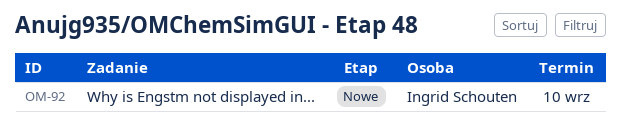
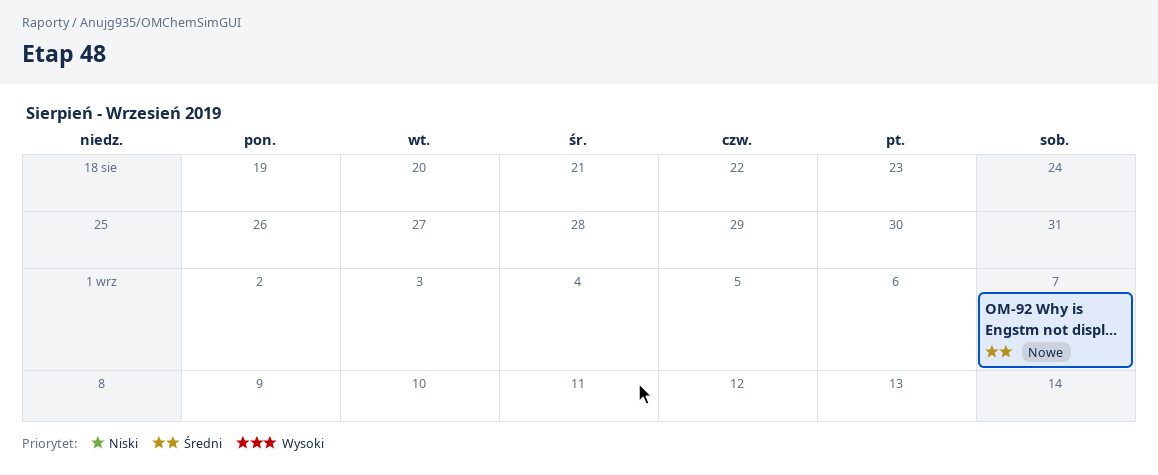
OM-92, due: Sep 10 -> Sep 7

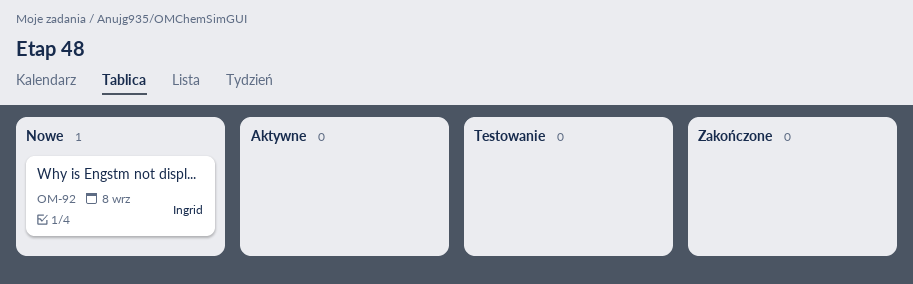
OM-92, due: Sep 7 -> Sep 8

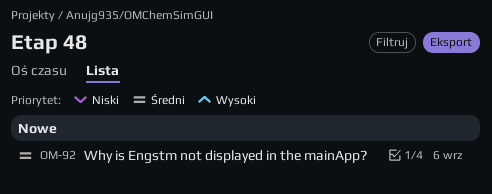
OM-92, due: Sep 8 -> Sep 6

